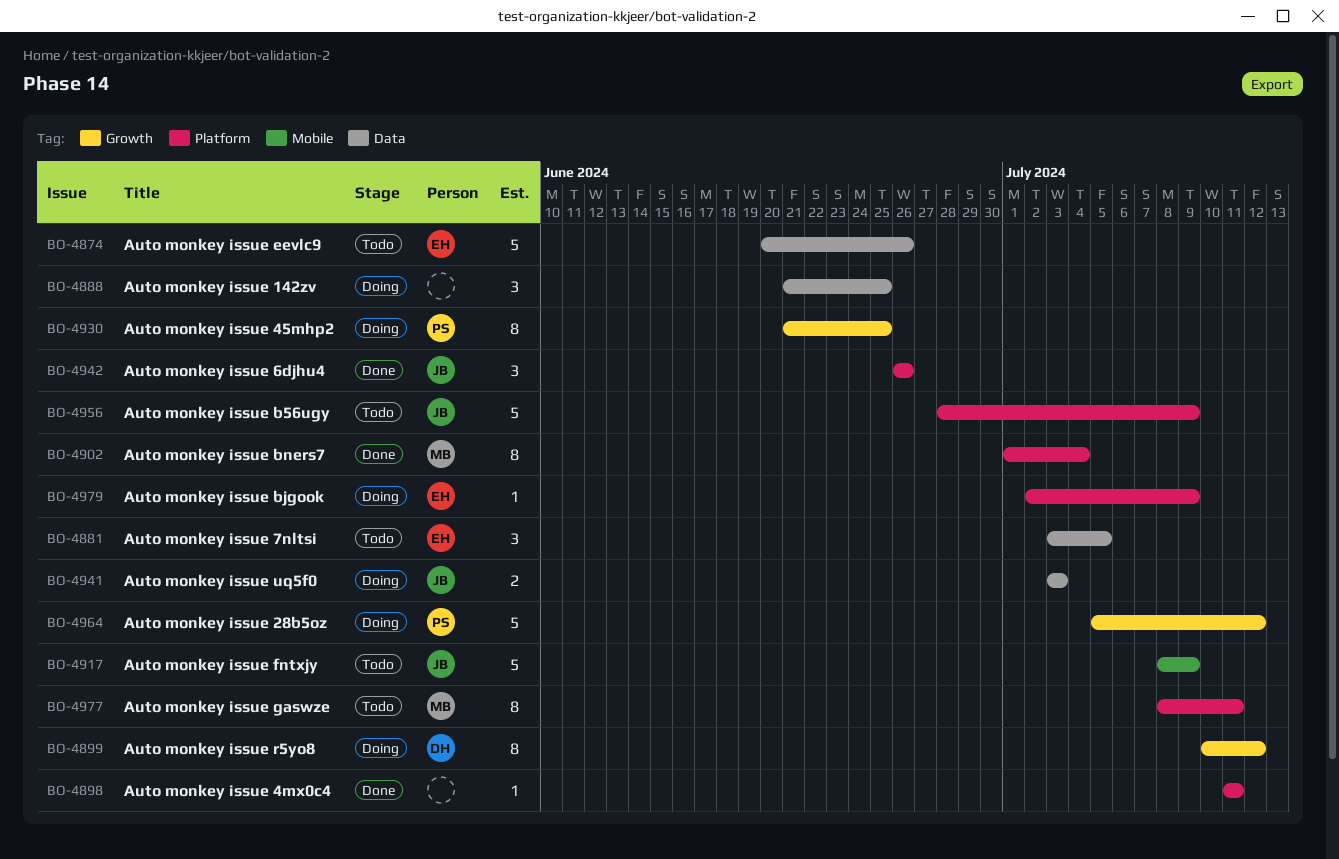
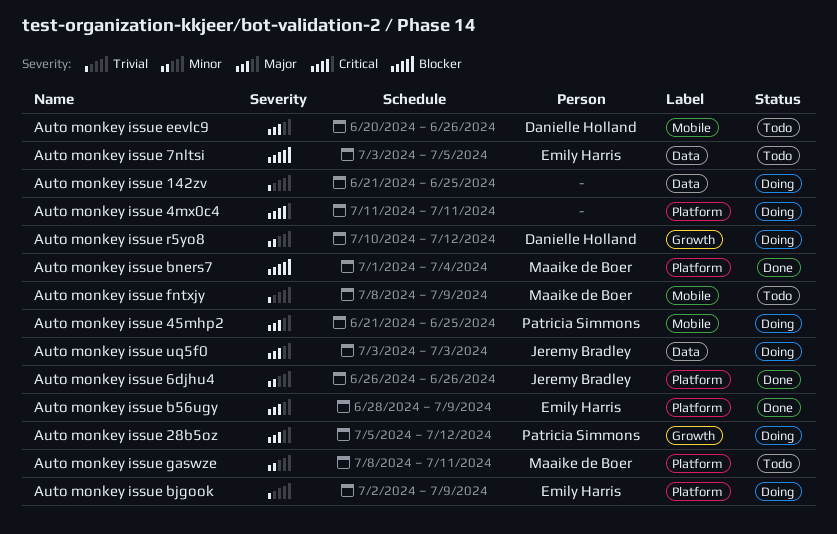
Auto monkey issue 45mhp2, label: Growth -> Mobile
Auto monkey issue 4mx0c4, status: Done -> Doing
Auto monkey issue b56ugy, status: Todo -> Done
Auto monkey issue b56ugy, owner: Jeremy Bradley -> Emily Harris
Auto monkey issue eevlc9, owner: Emily Harris -> Danielle Holland
Auto monkey issue eevlc9, label: Data -> Mobile
Auto monkey issue fntxjy, owner: Jeremy Bradley -> Maaike de Boer

